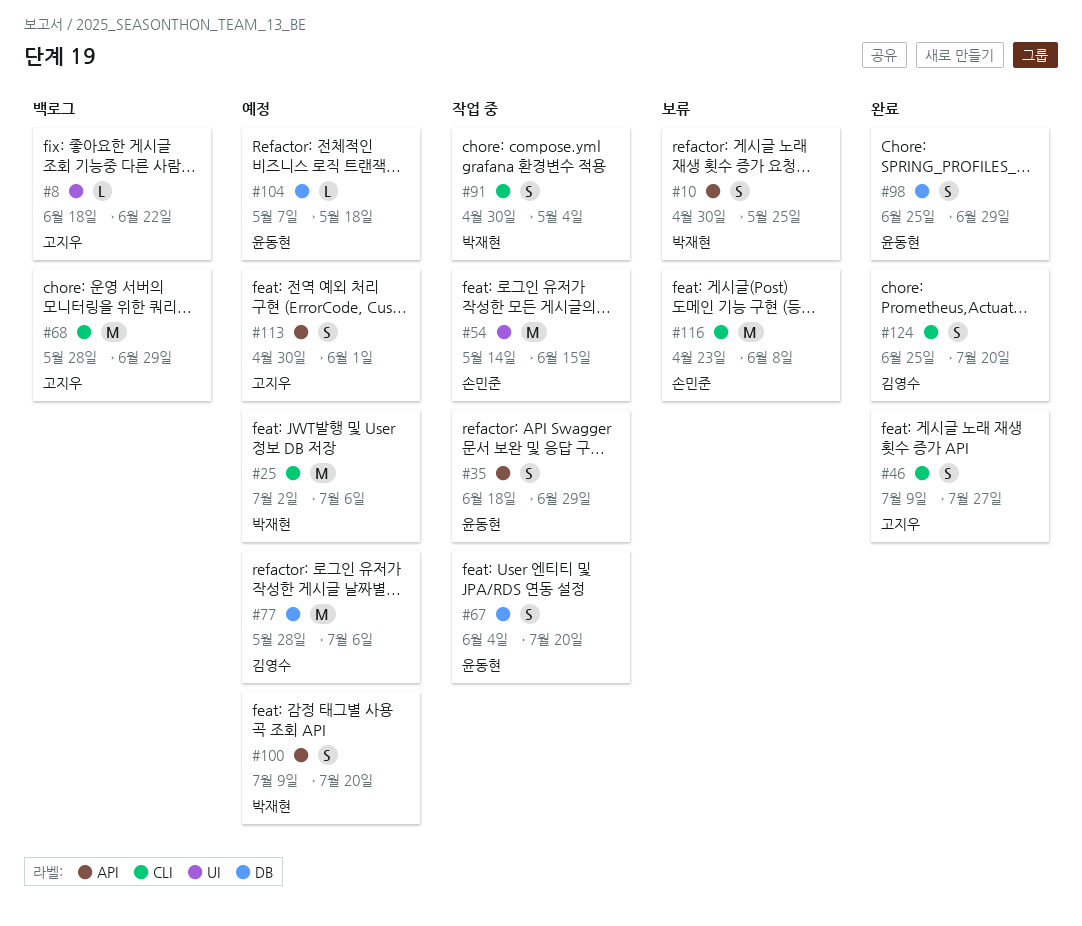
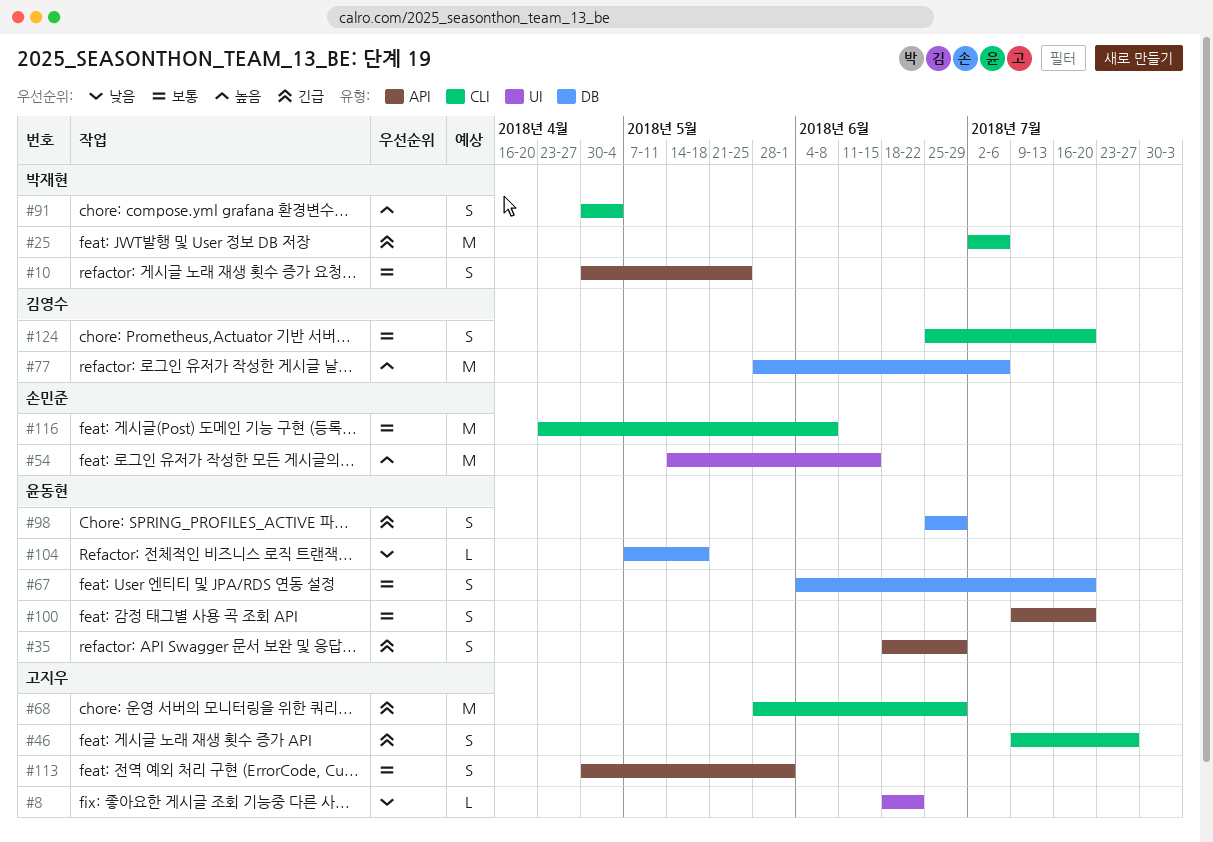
#100, owner: 박재현 -> 윤동현

